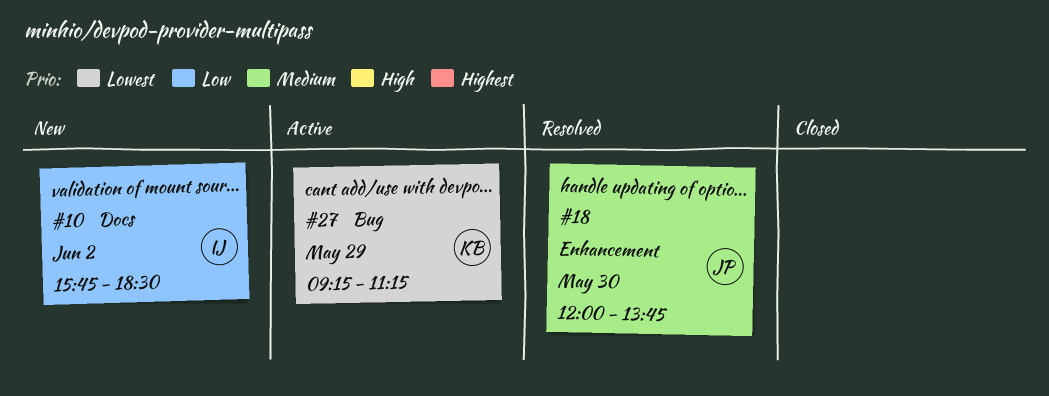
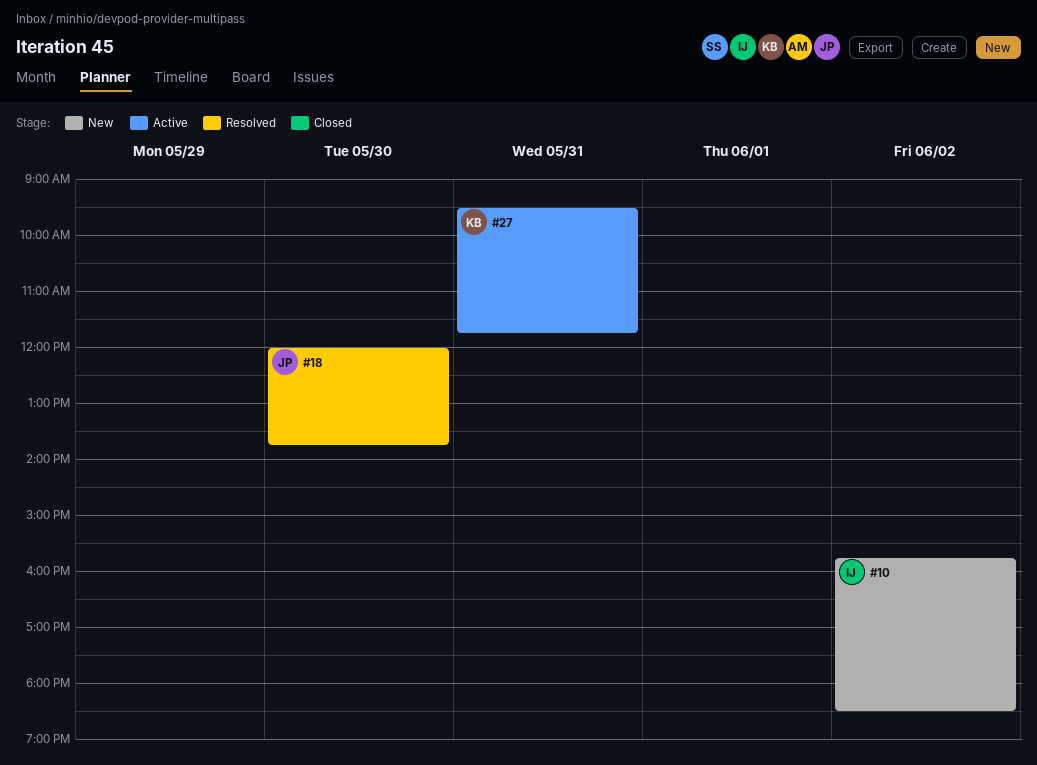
#27, day: May 29 -> May 31
#27, begins: 09:15 -> 09:30
#27, ends: 11:15 -> 11:45

